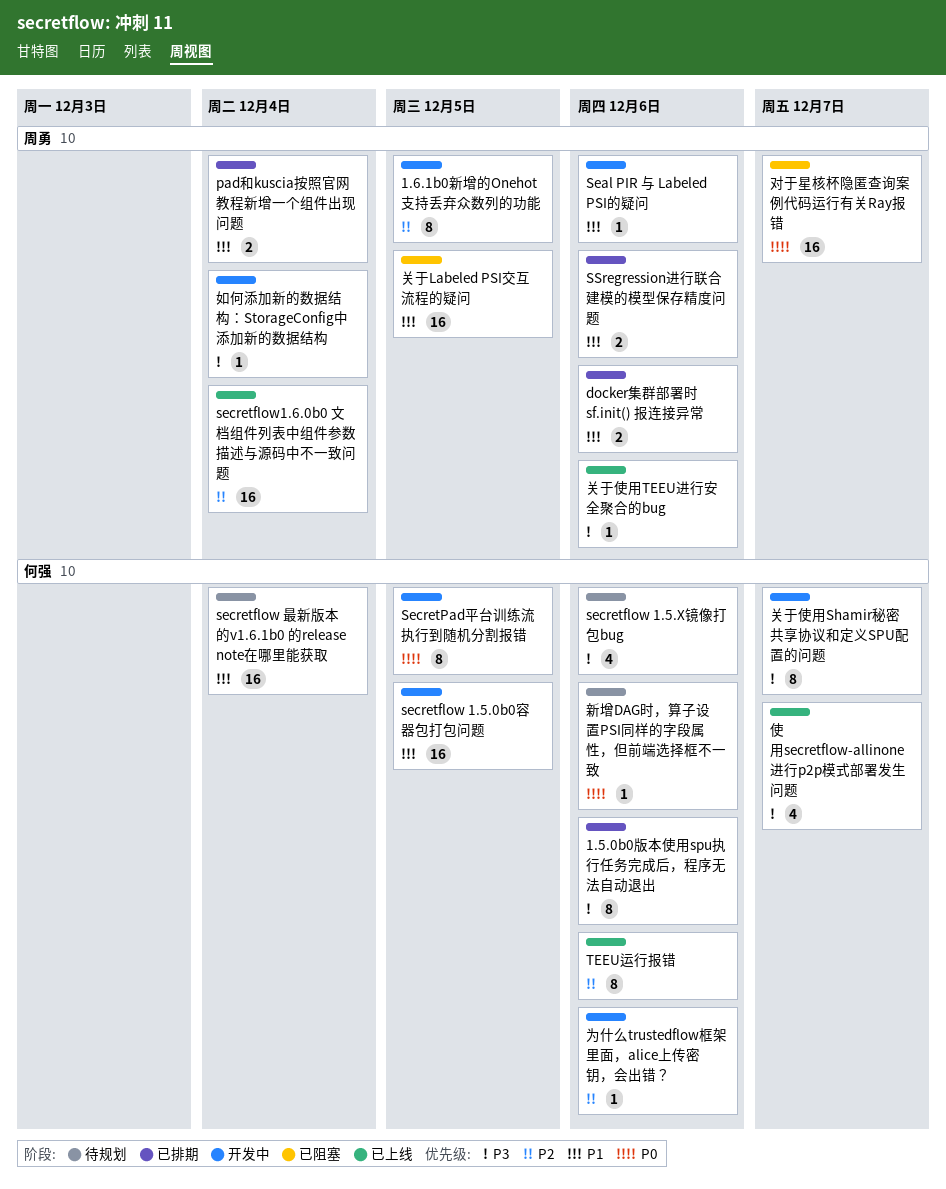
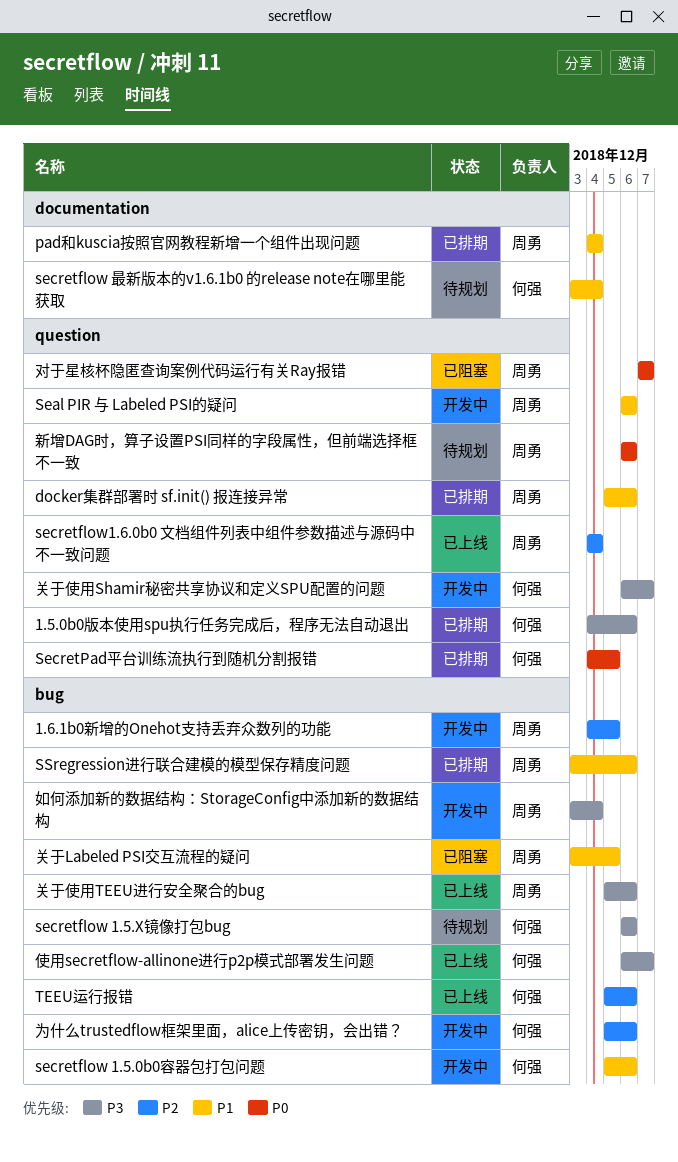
secretflow 1.5.0b0容器包打包问题, due: Dec 5 -> Dec 6
SecretPad平台训练流执行到随机分割报错, status: 开发中 -> 已排期
新增DAG时，算子设置PSI同样的字段属性，但前端选择框不一致, owner: 何强 -> 周勇

